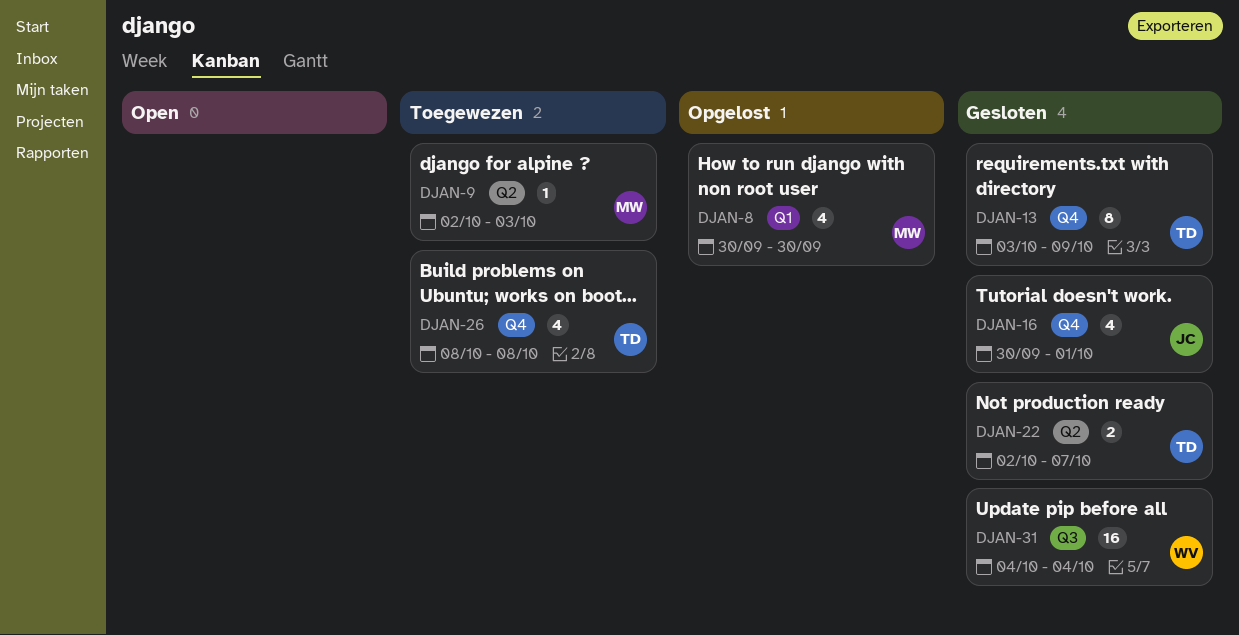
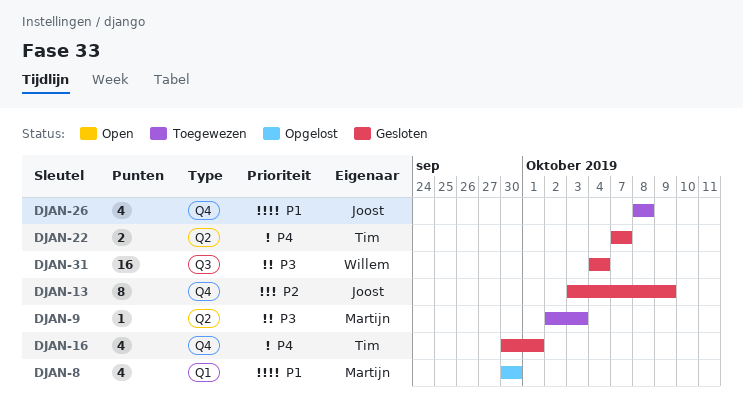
DJAN-13, owner: Tim -> Joost
DJAN-16, owner: Joost -> Tim
DJAN-22, start: Oct 2 -> Oct 7
DJAN-26, owner: Tim -> Joost

